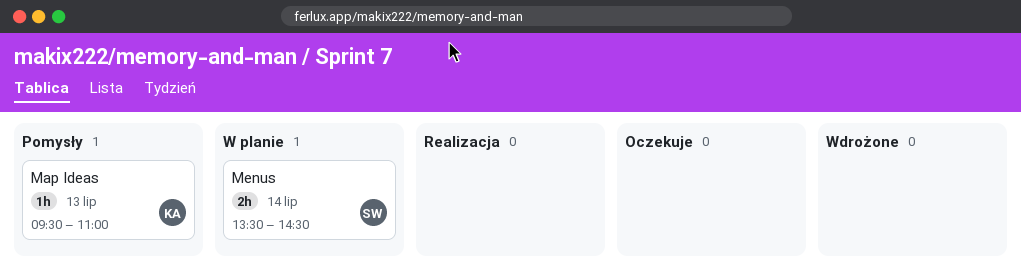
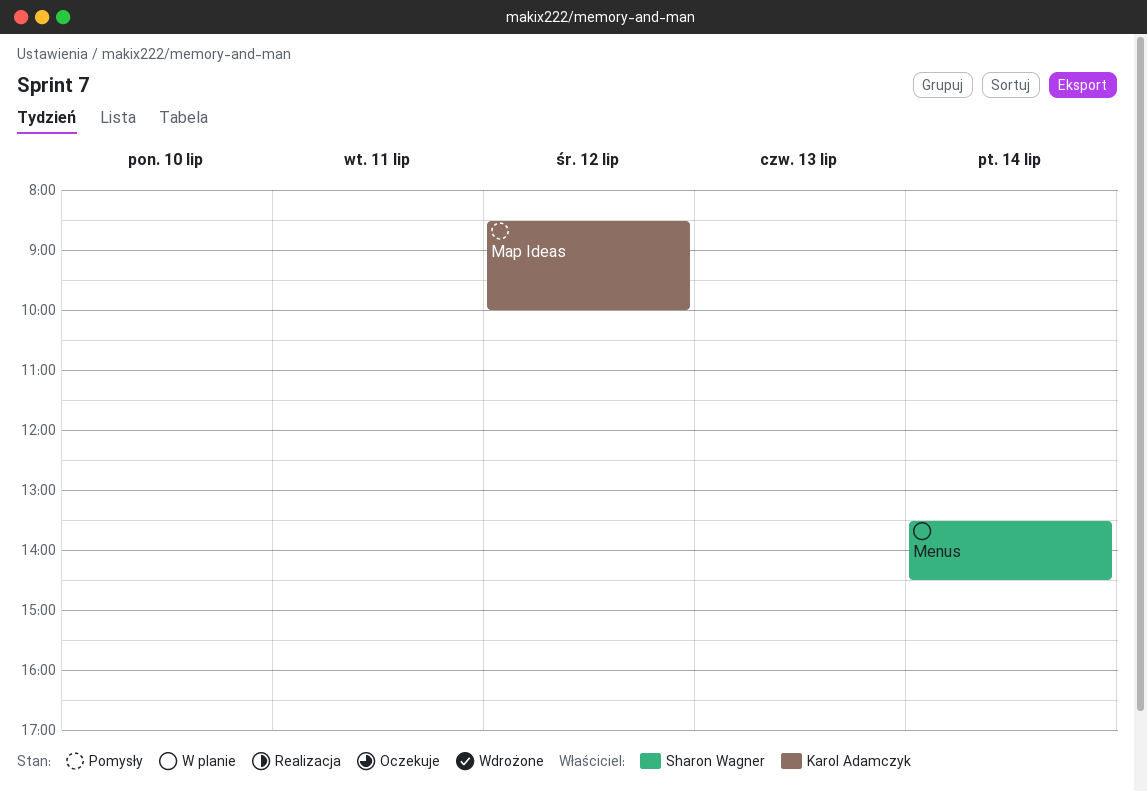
Map Ideas, day: Jul 13 -> Jul 12
Map Ideas, begins: 09:30 -> 08:30
Map Ideas, ends: 11:00 -> 10:00

